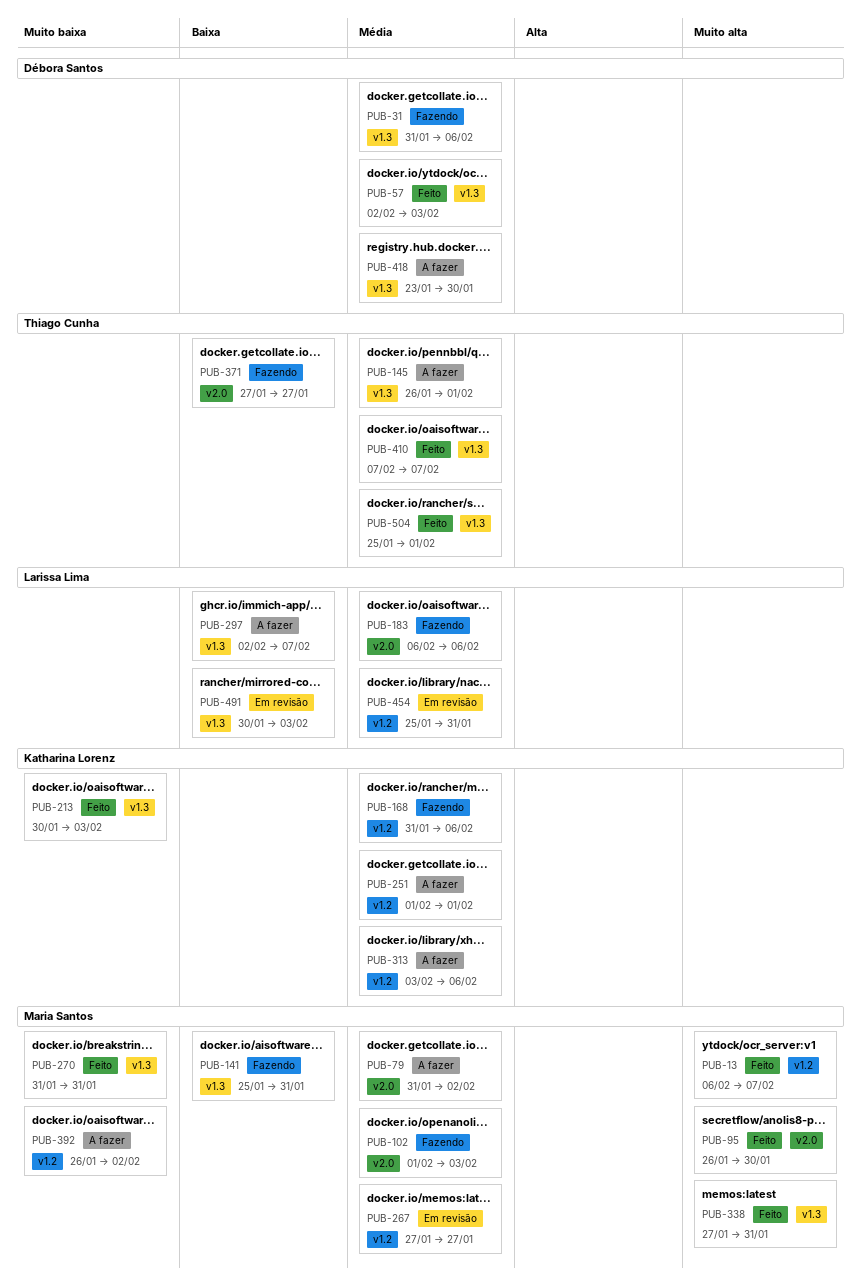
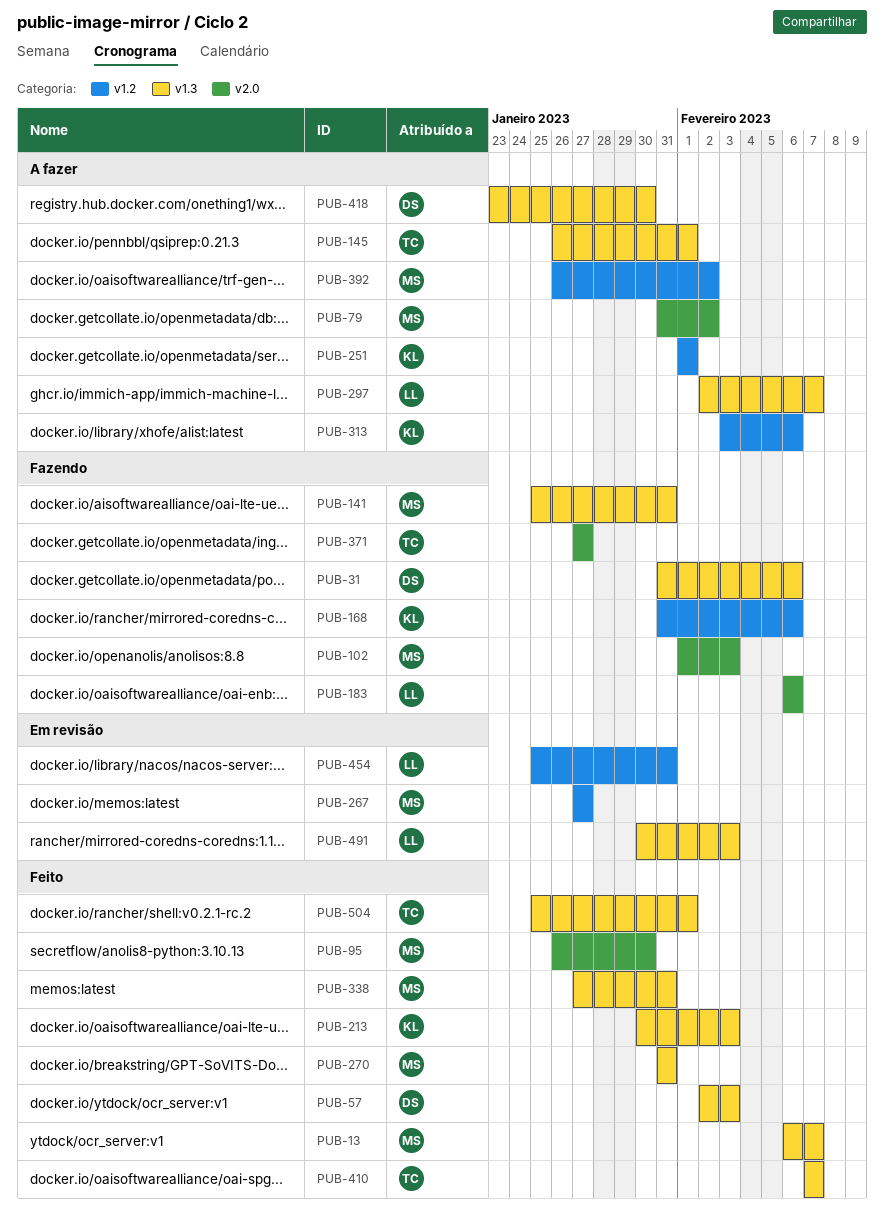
PUB-13, label: v1.2 -> v1.3

